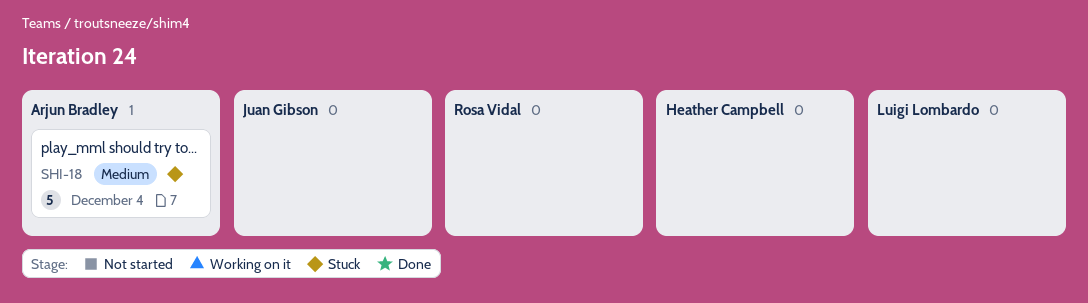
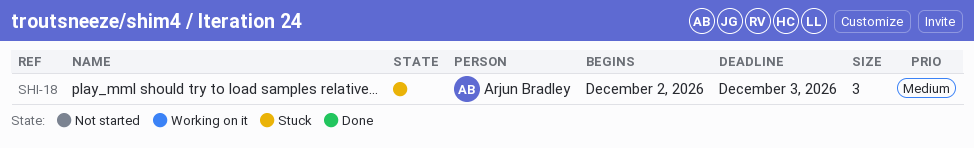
SHI-18, estimate: 5 -> 3
SHI-18, due: Dec 4 -> Dec 3

